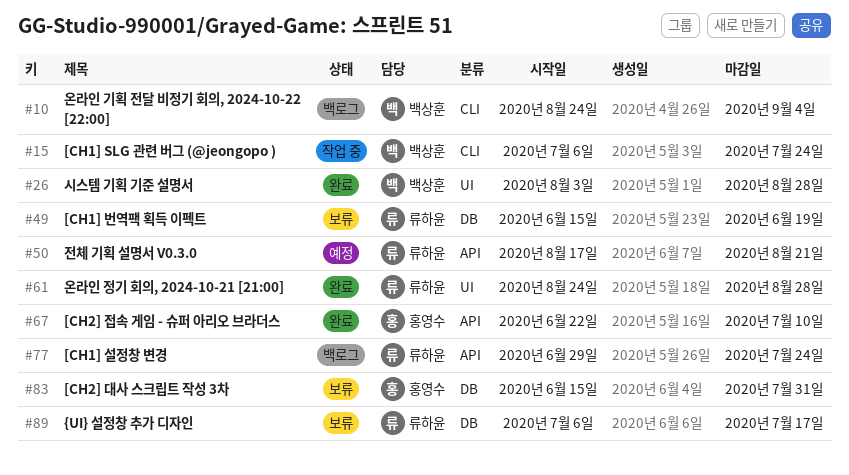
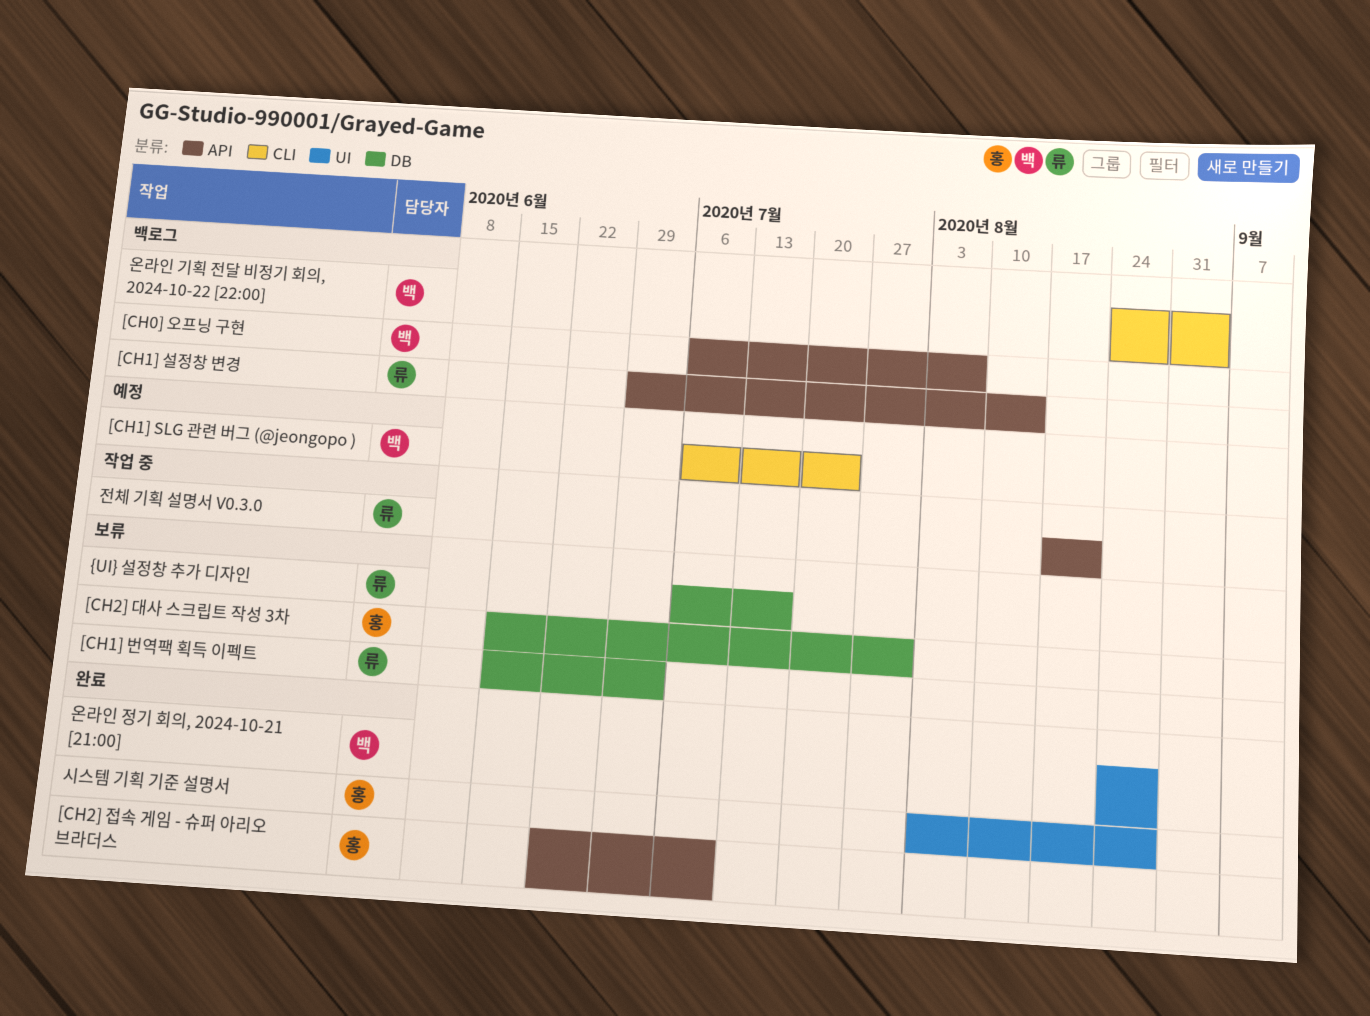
[CH0] 오프닝 구현: none -> present
[CH1] SLG 관련 버그 (@jeongopo ), status: 작업 중 -> 예정
[CH1] 번역팩 획득 이펙트, due: Jun 19 -> Jul 3
[CH1] 설정창 변경, due: Jul 24 -> Aug 14
시스템 기획 기준 설명서, owner: 백상훈 -> 홍영수
온라인 정기 회의, 2024-10-21 [21:00], owner: 류하윤 -> 백상훈
전체 기획 설명서 V0.3.0, status: 예정 -> 작업 중

